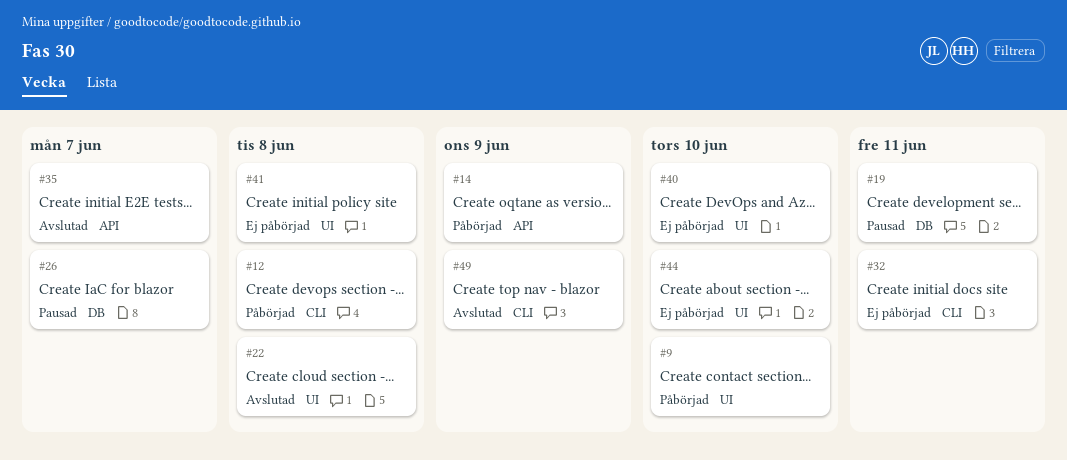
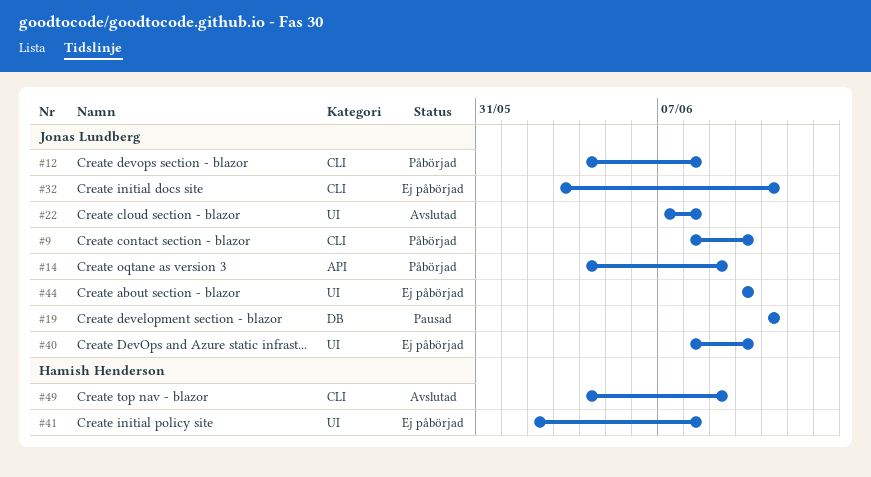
#9, label: UI -> CLI
#26: present -> none
#35: present -> none

